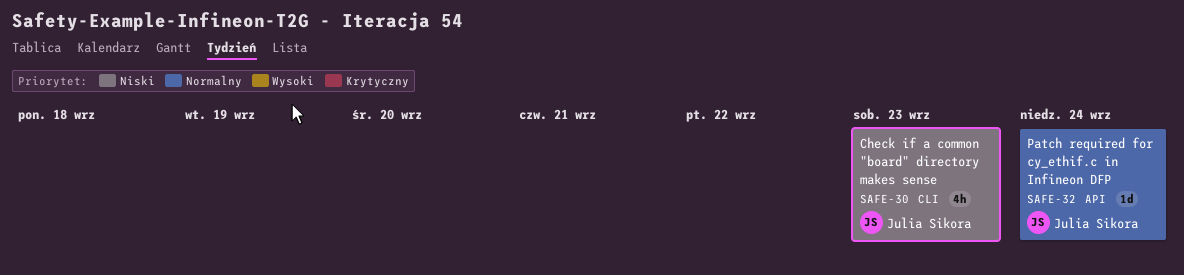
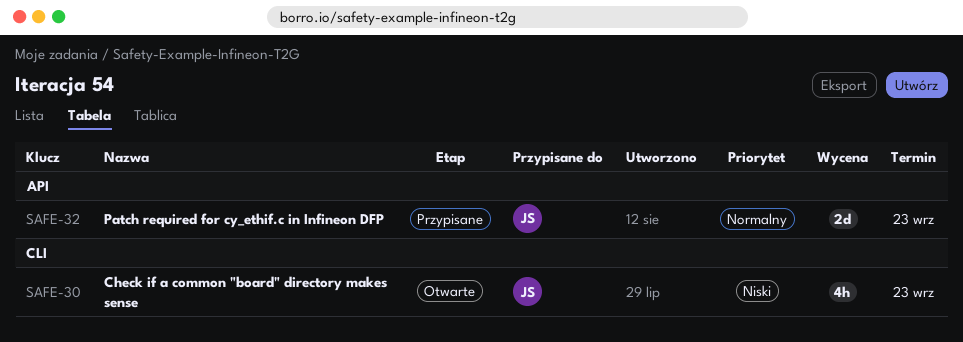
SAFE-32, estimate: 1d -> 2d
SAFE-32, due: Sep 24 -> Sep 23

